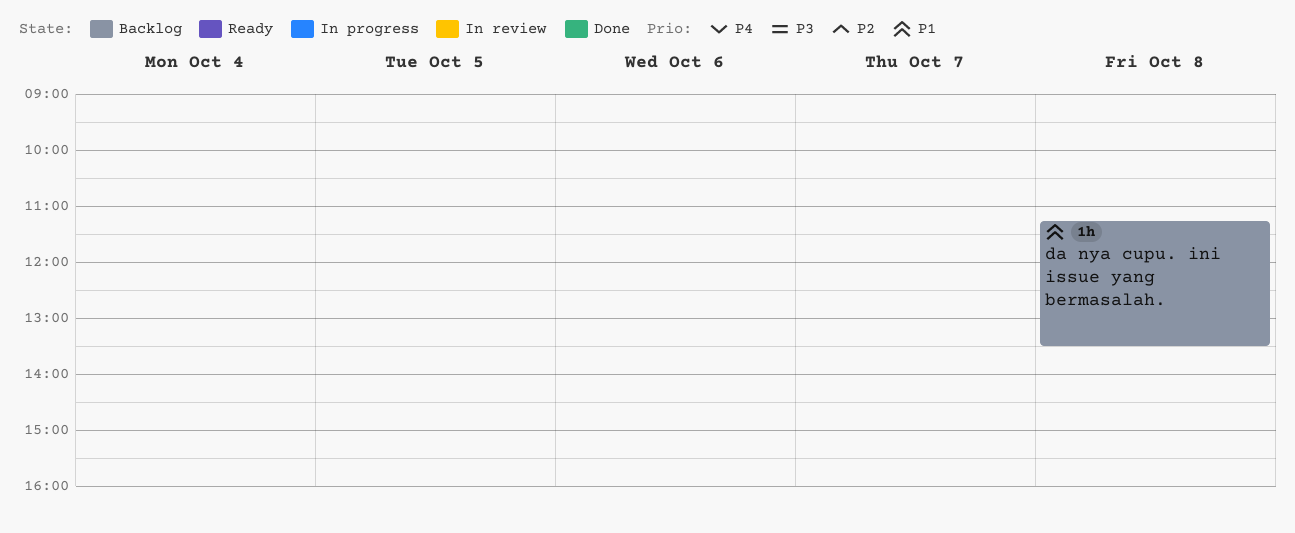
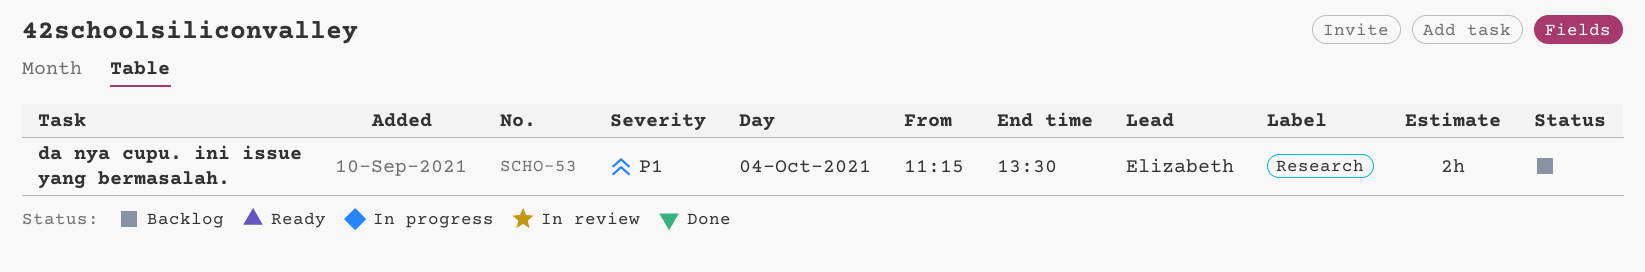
da nya cupu. ini issue yang bermasalah., estimate: 1h -> 2h
da nya cupu. ini issue yang bermasalah., day: Oct 8 -> Oct 4

